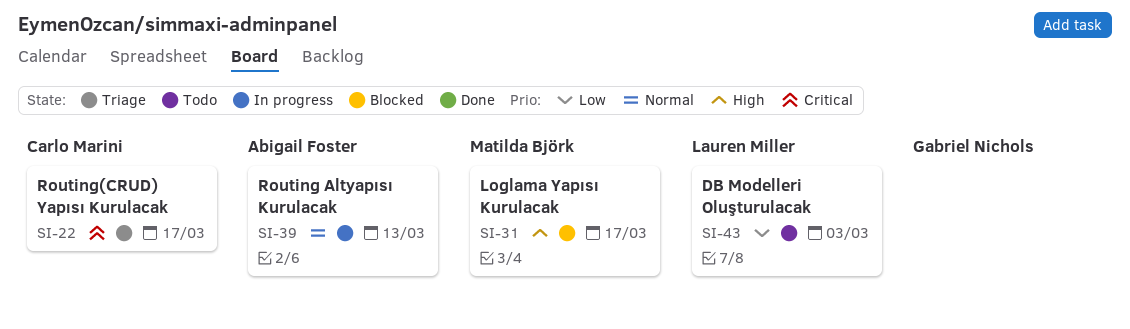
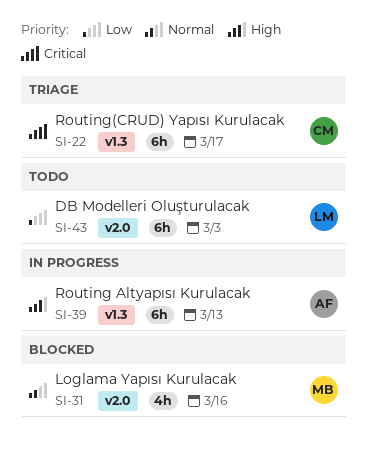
SI-31, priority: High -> Normal
SI-31, due: Mar 17 -> Mar 16
SI-39, priority: Normal -> High

